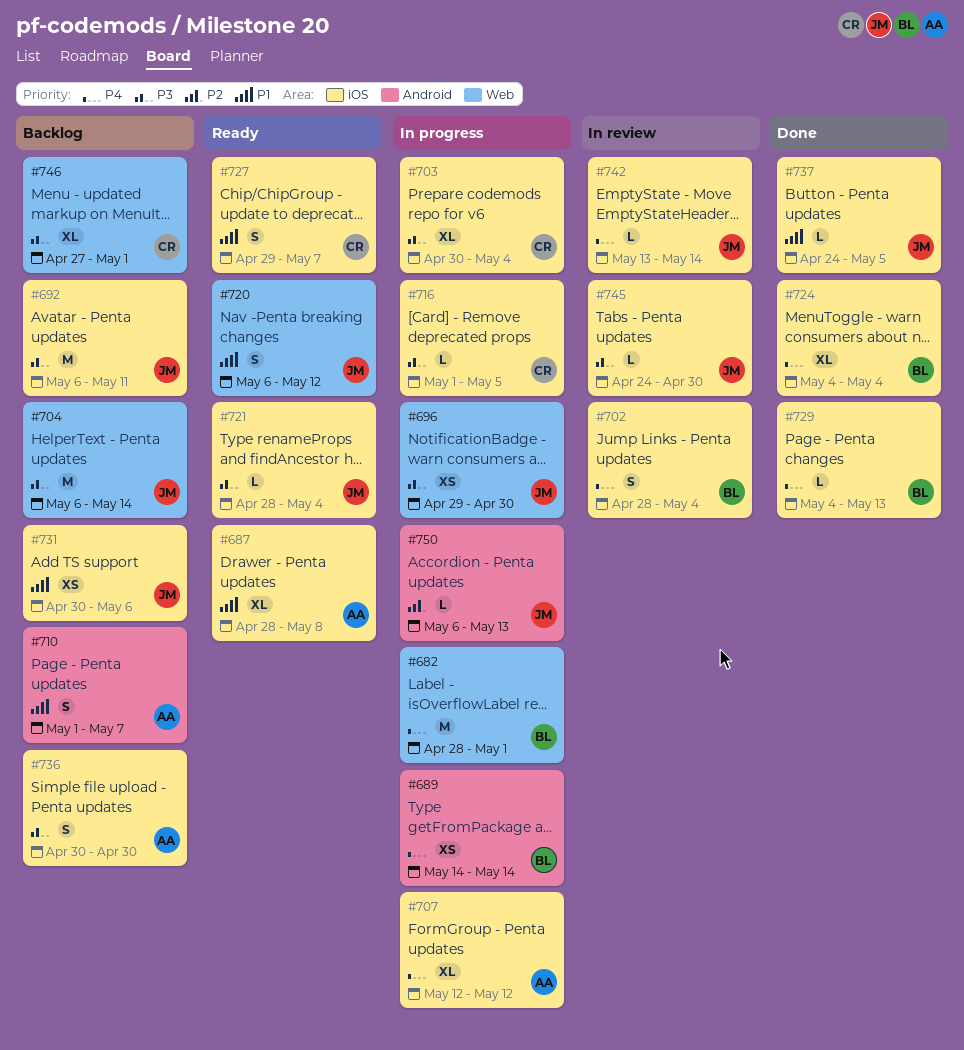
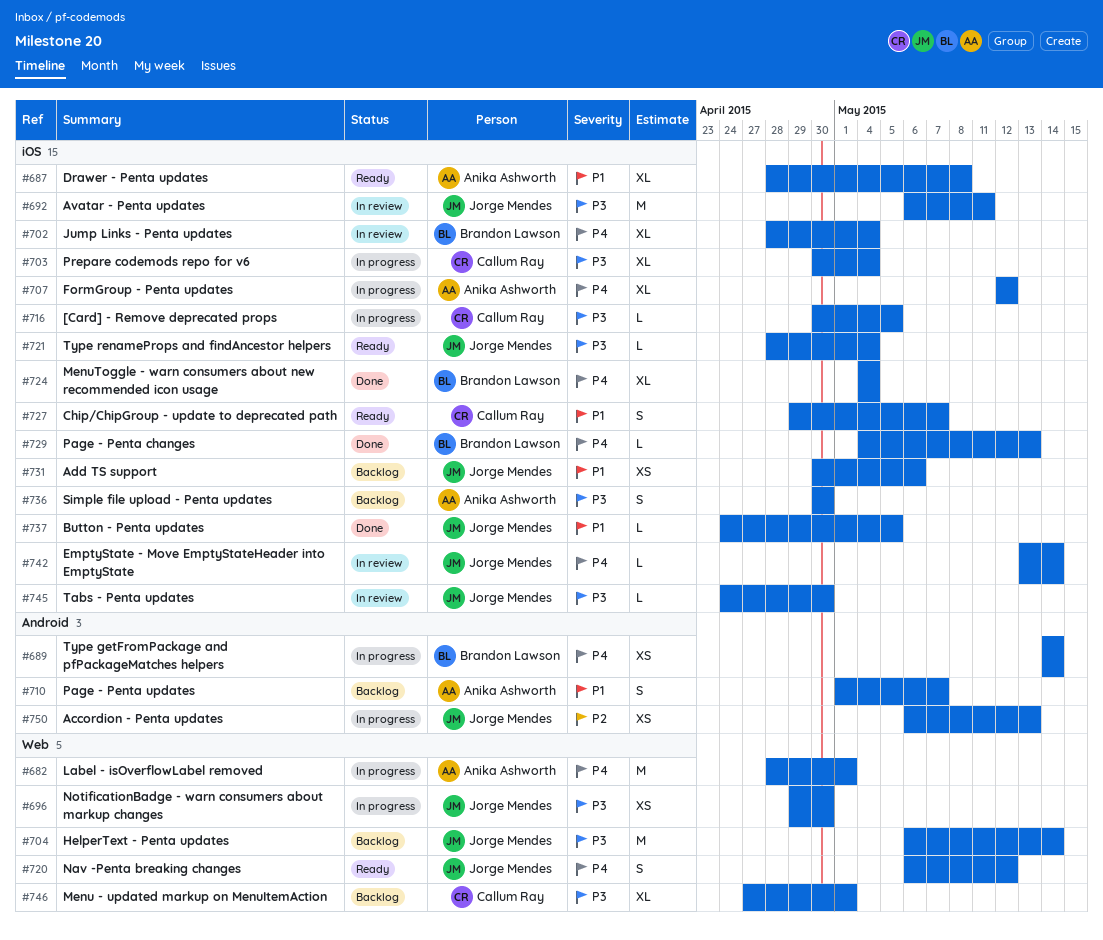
#682, owner: Brandon Lawson -> Anika Ashworth
#692, status: Backlog -> In review
#702, estimate: S -> XL
#716, start: May 1 -> Apr 30
#720, priority: P1 -> P4
#750, estimate: L -> XS

